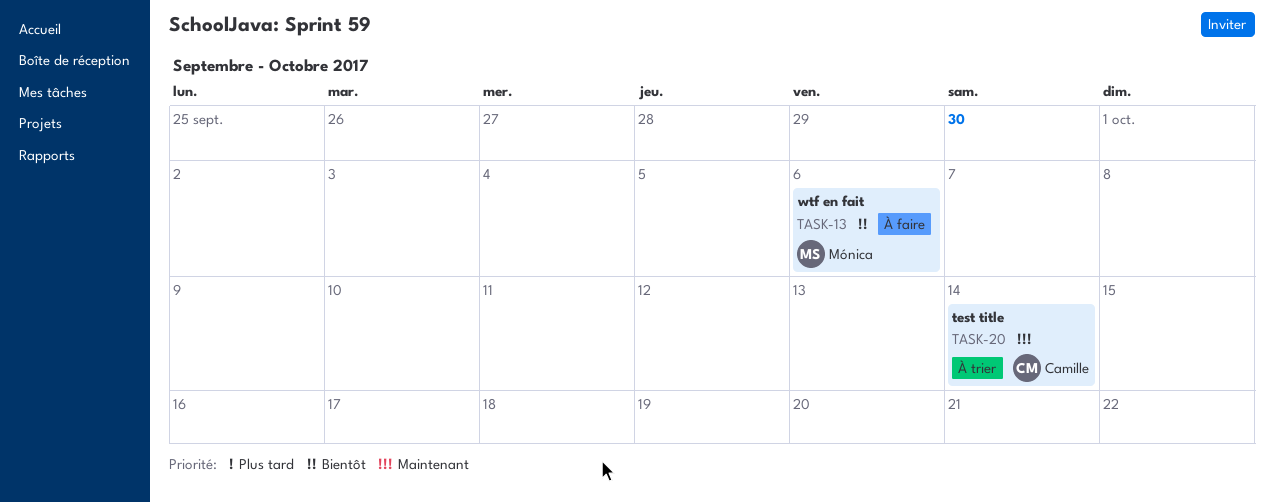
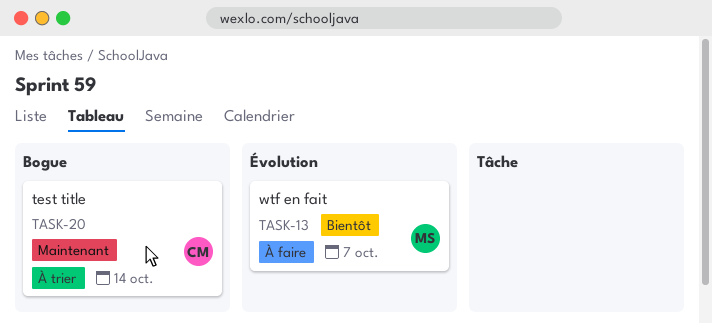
TASK-13, due: Oct 6 -> Oct 7

